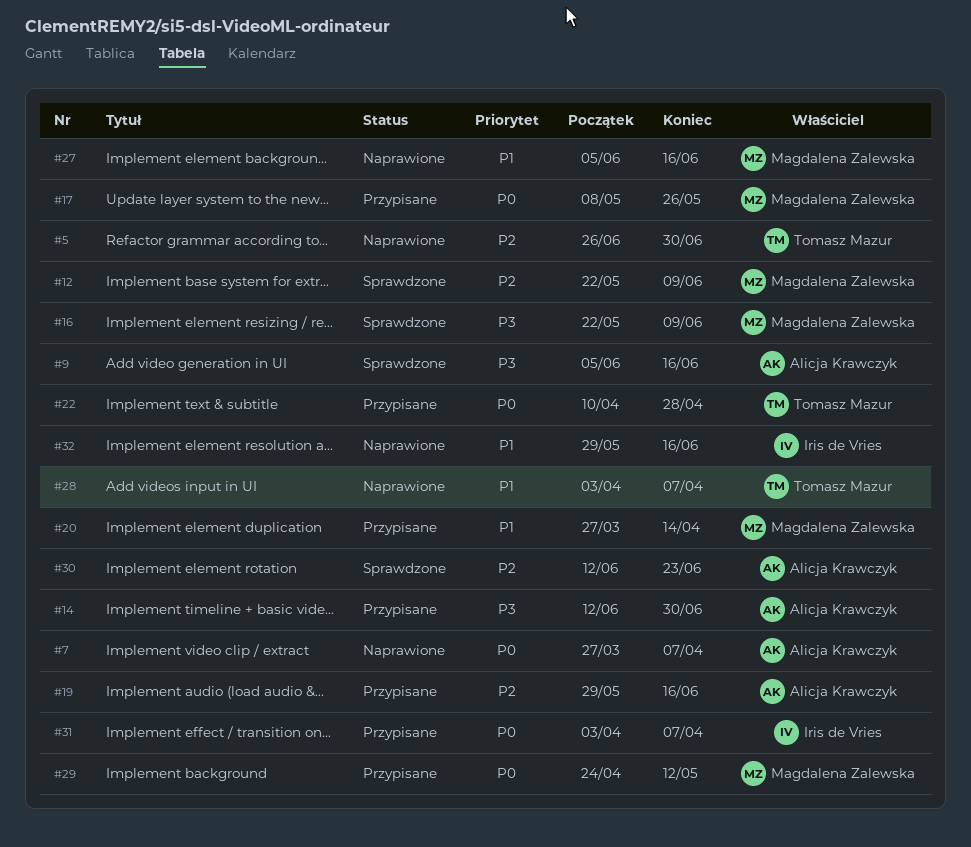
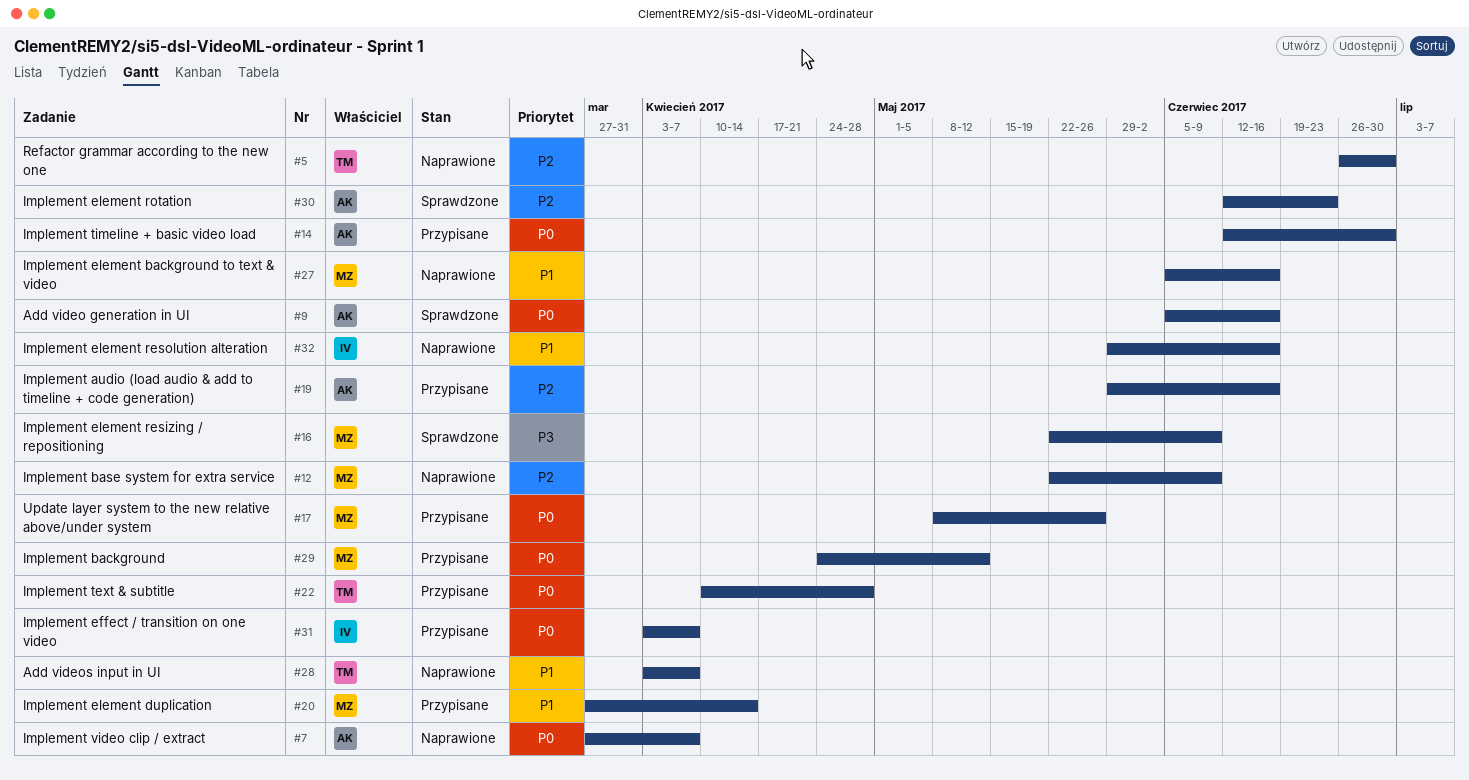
#9, priority: P3 -> P0
#12, status: Sprawdzone -> Naprawione
#14, priority: P3 -> P0

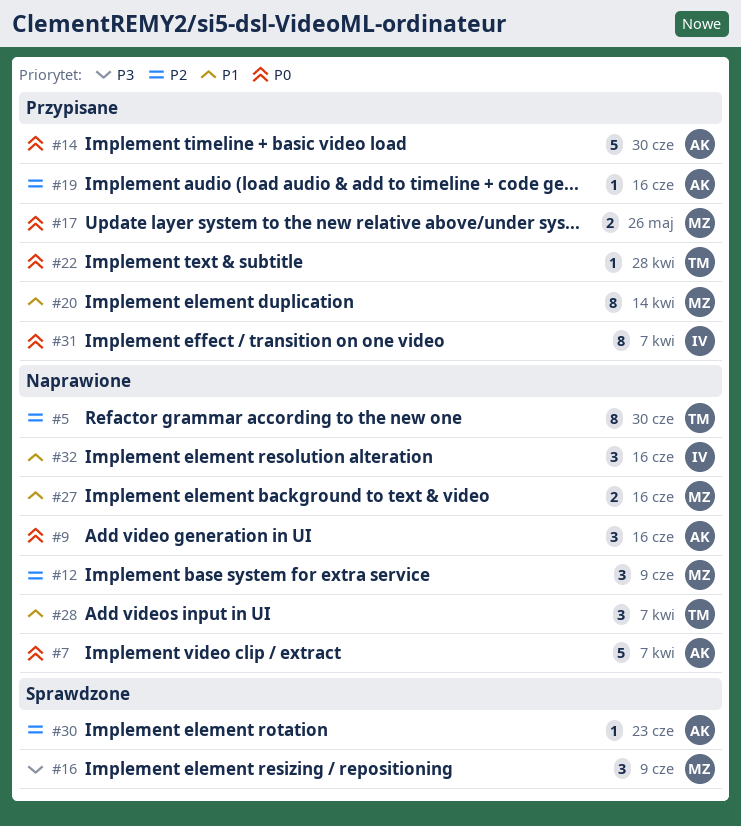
#9, status: Sprawdzone -> Naprawione
#29: present -> none

